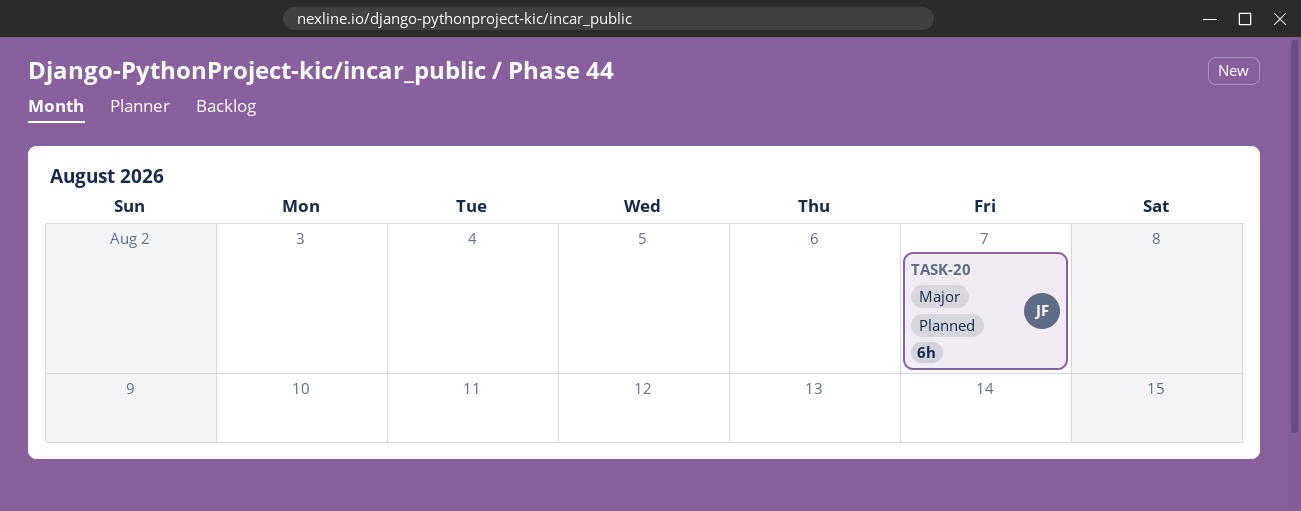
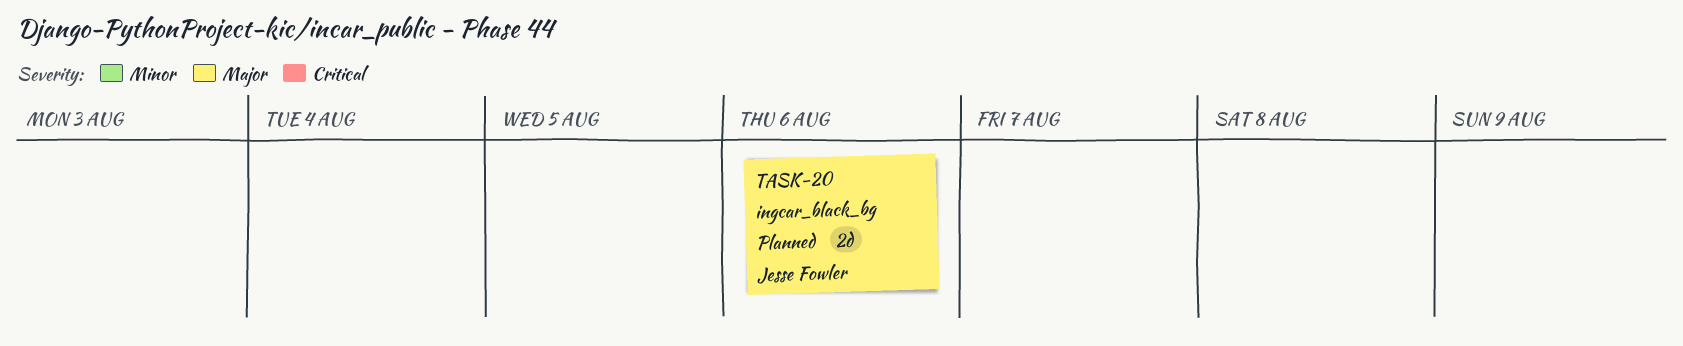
TASK-20, estimate: 6h -> 2d
TASK-20, due: Aug 7 -> Aug 6

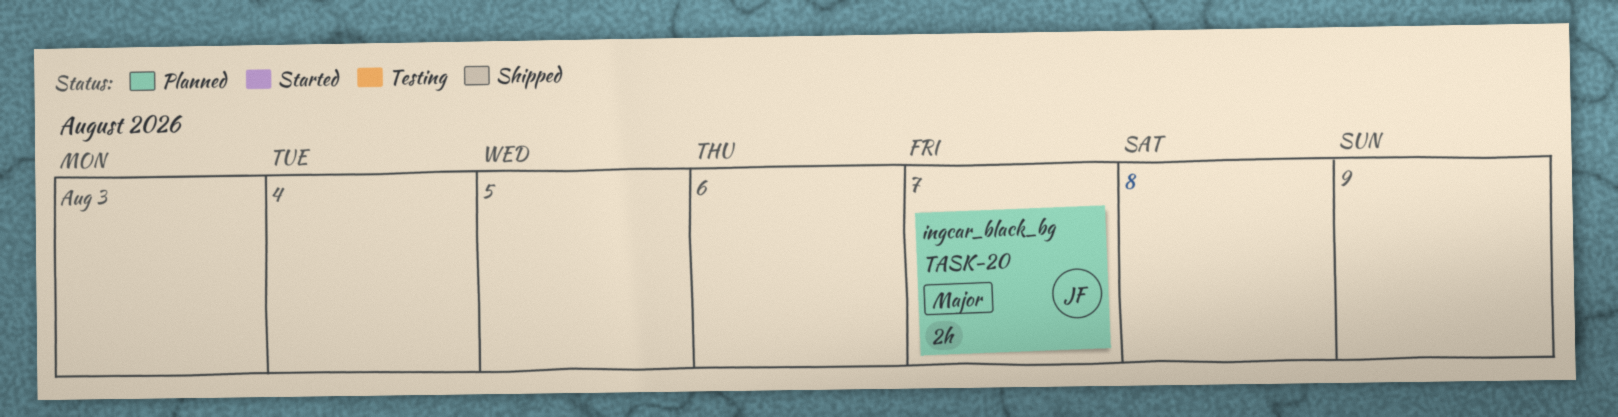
TASK-20, estimate: 2d -> 2h
TASK-20, due: Aug 6 -> Aug 7

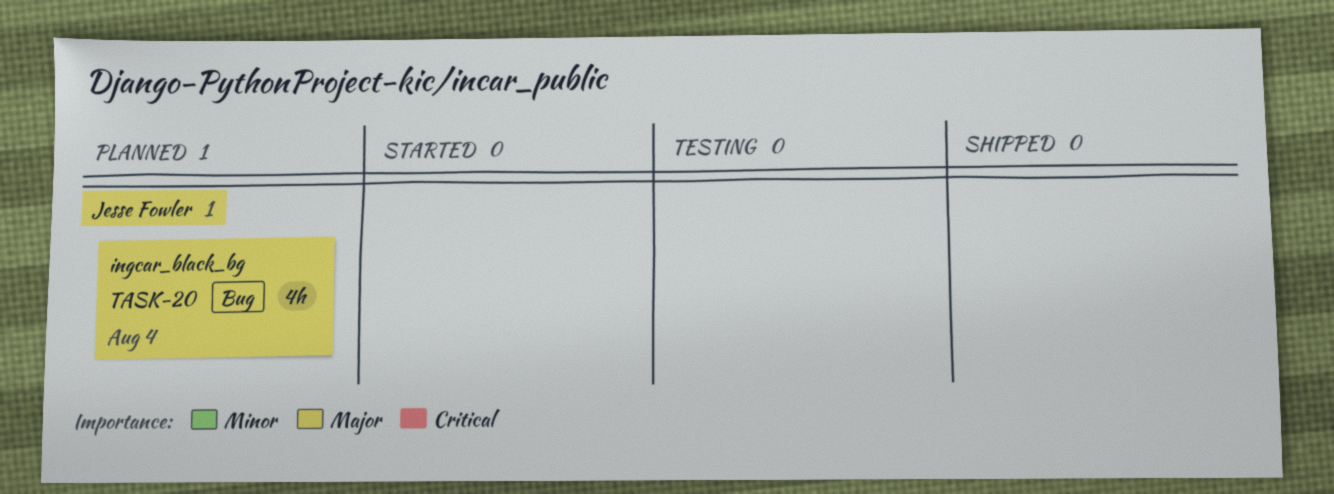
TASK-20, estimate: 2h -> 4h
TASK-20, due: Aug 7 -> Aug 4

